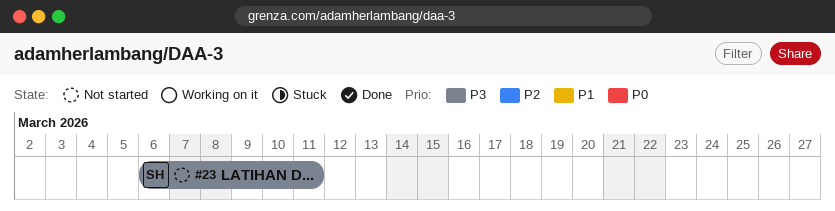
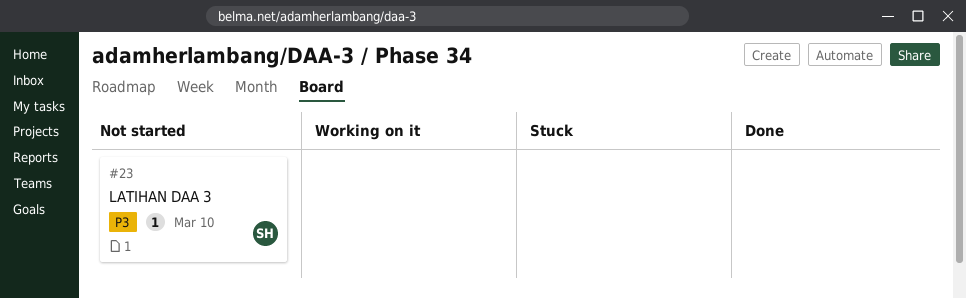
#23, due: Mar 11 -> Mar 10

